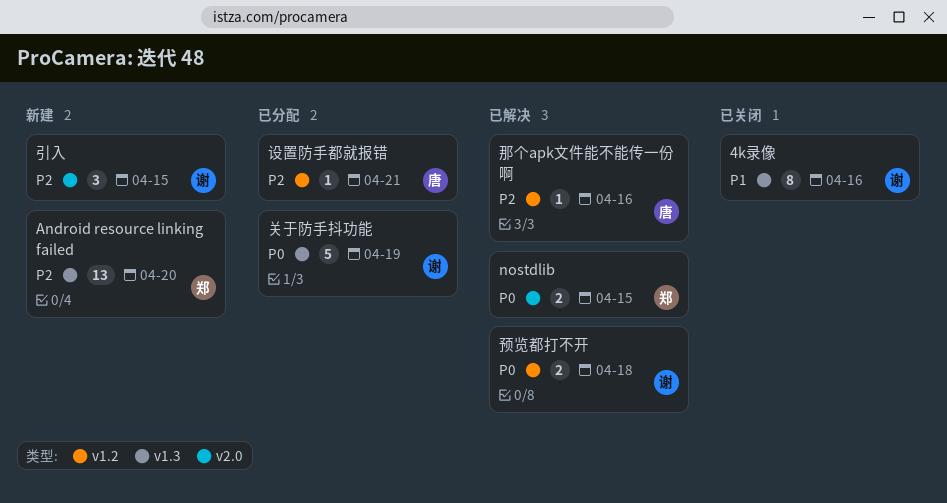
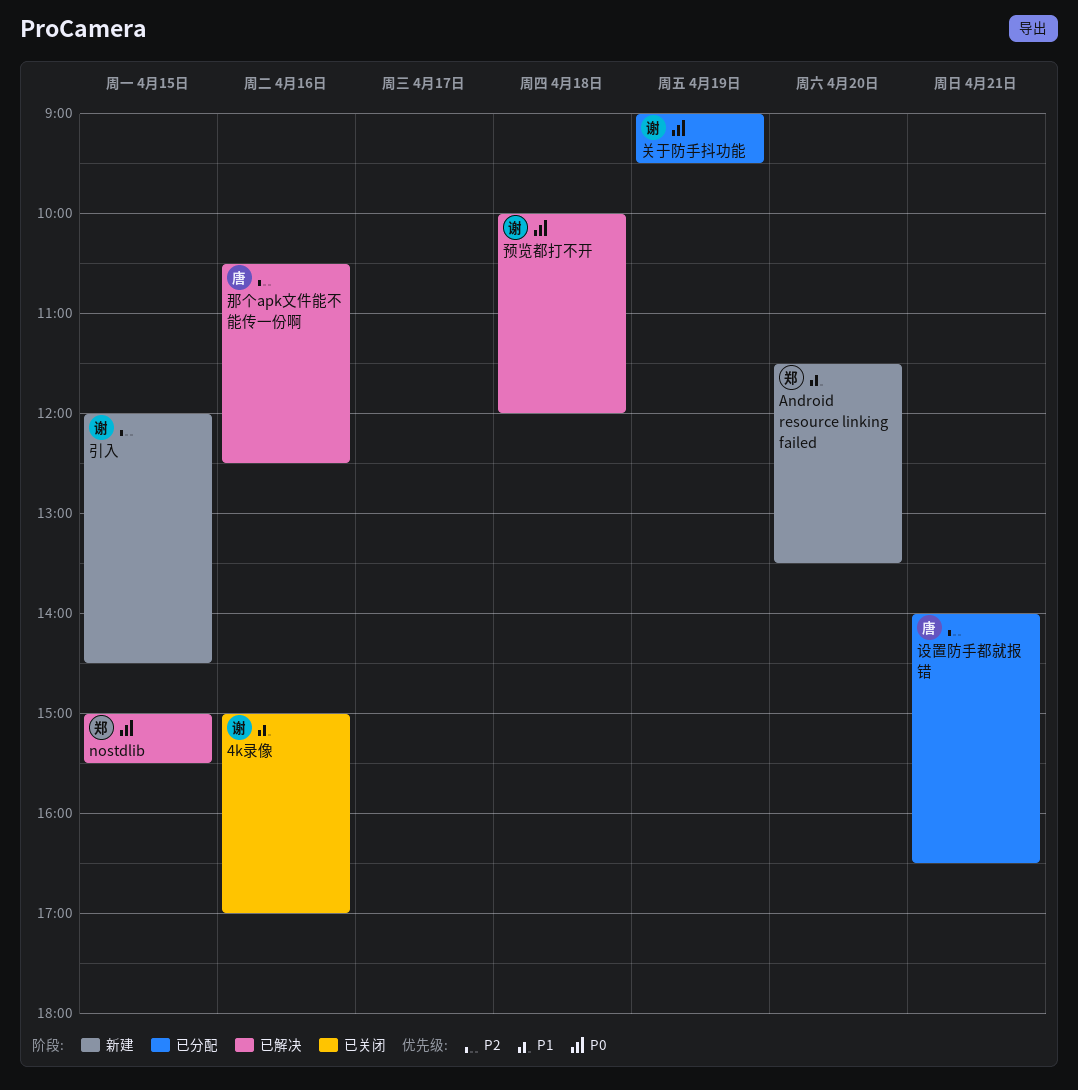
Android resource linking failed, priority: P2 -> P1

